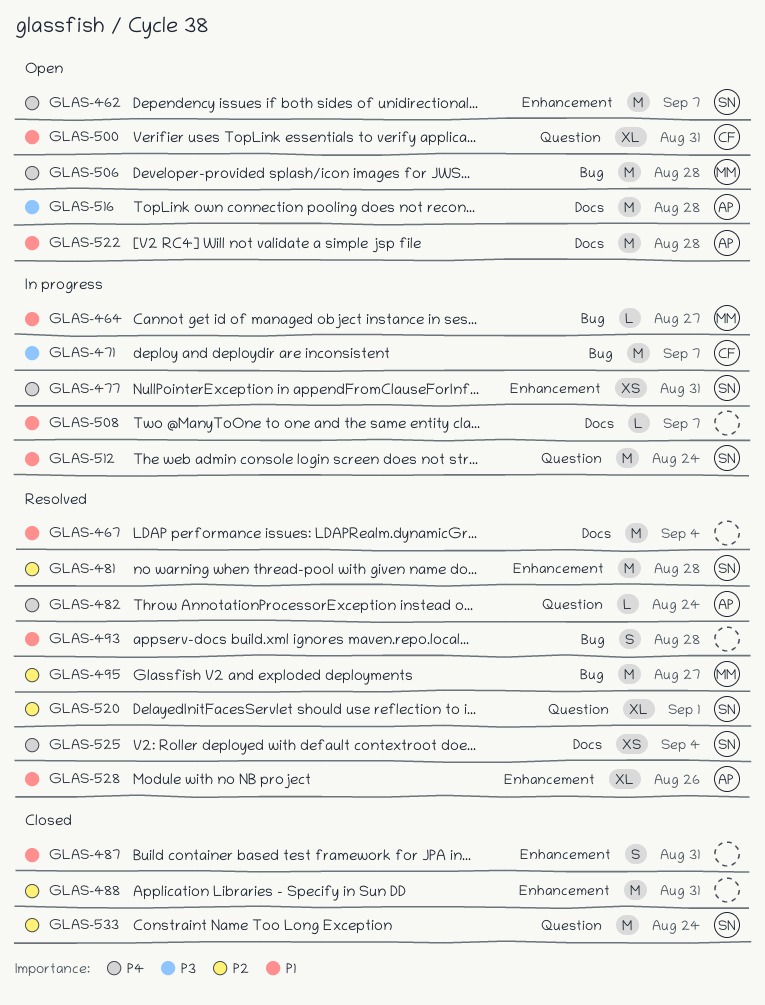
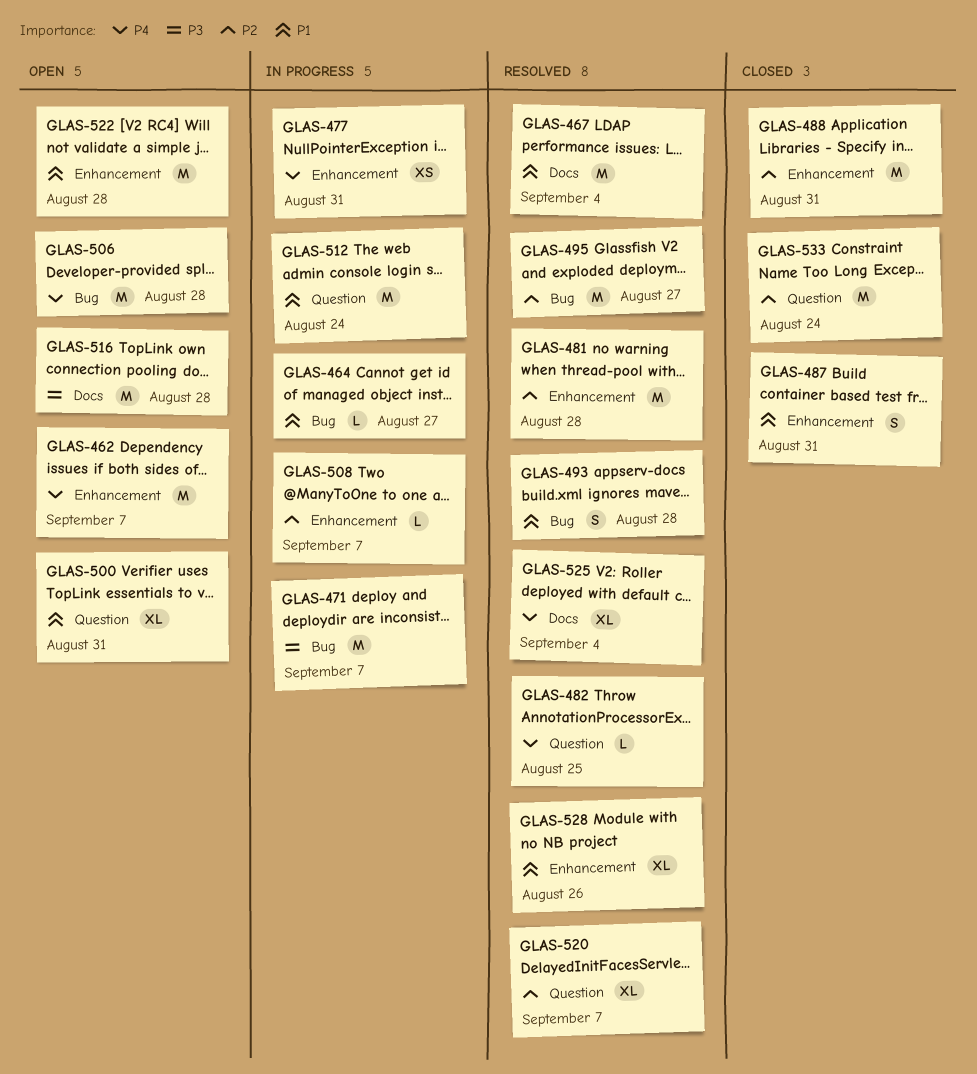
GLAS-482, due: Aug 24 -> Aug 25
GLAS-508, priority: P1 -> P2
GLAS-508, label: Docs -> Enhancement
GLAS-520, due: Sep 1 -> Sep 7
GLAS-522, label: Docs -> Enhancement
GLAS-525, estimate: XS -> XL

